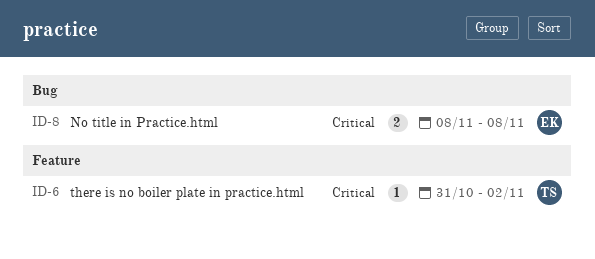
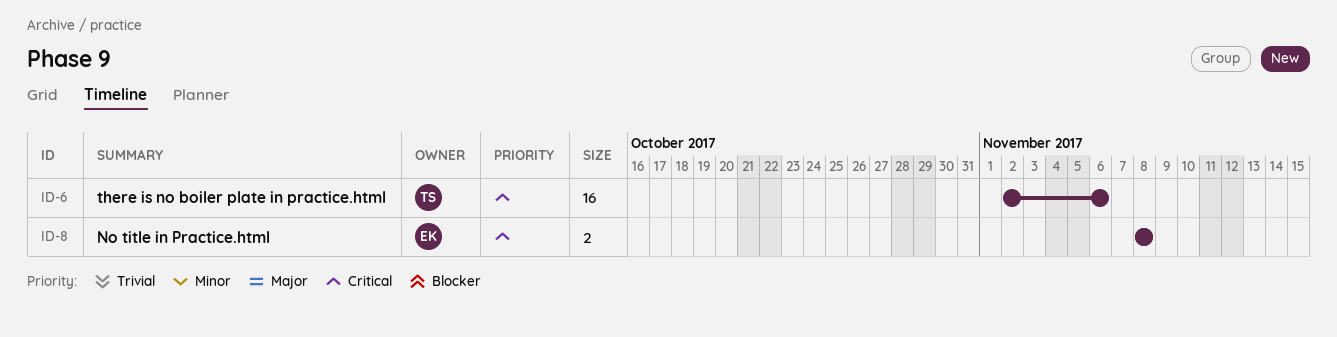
ID-6, estimate: 1 -> 16
ID-6, start: Oct 31 -> Nov 2
ID-6, due: Nov 2 -> Nov 6

